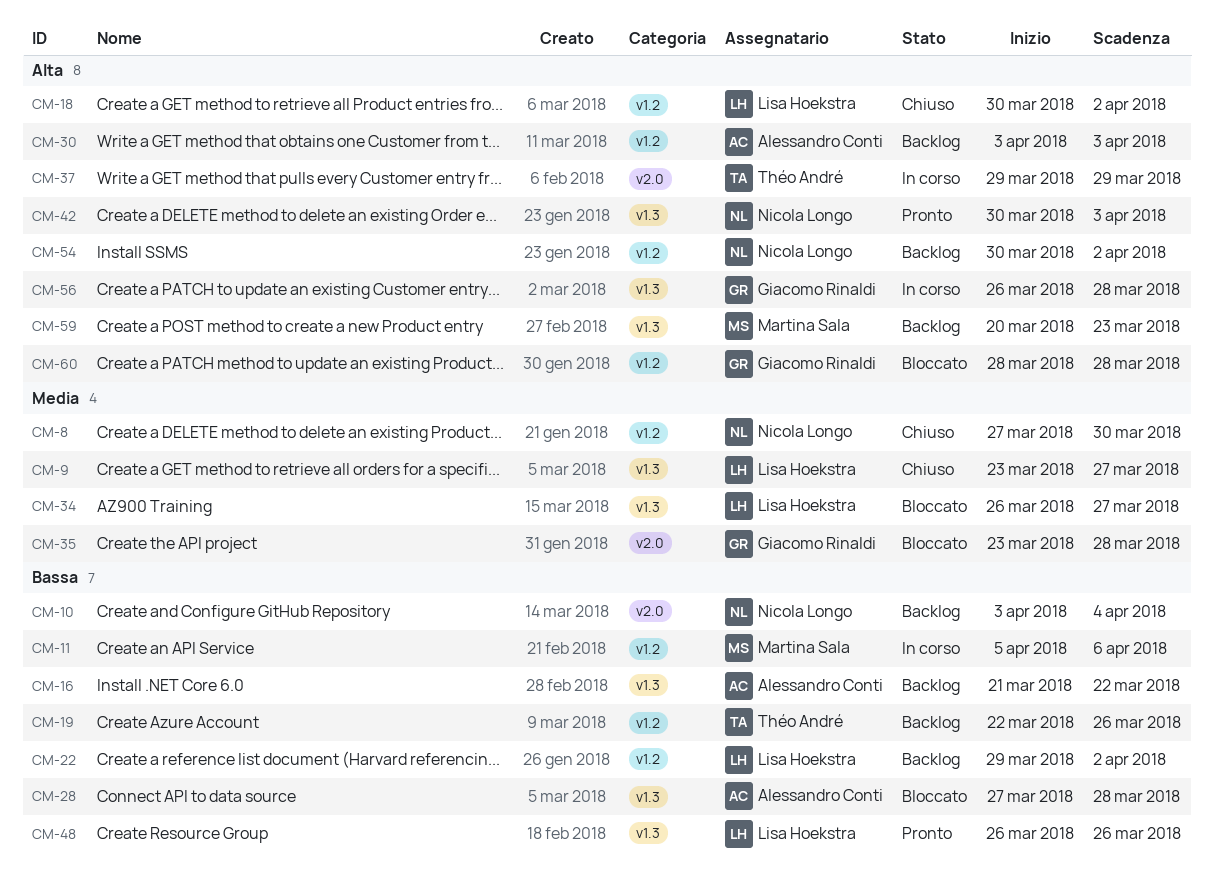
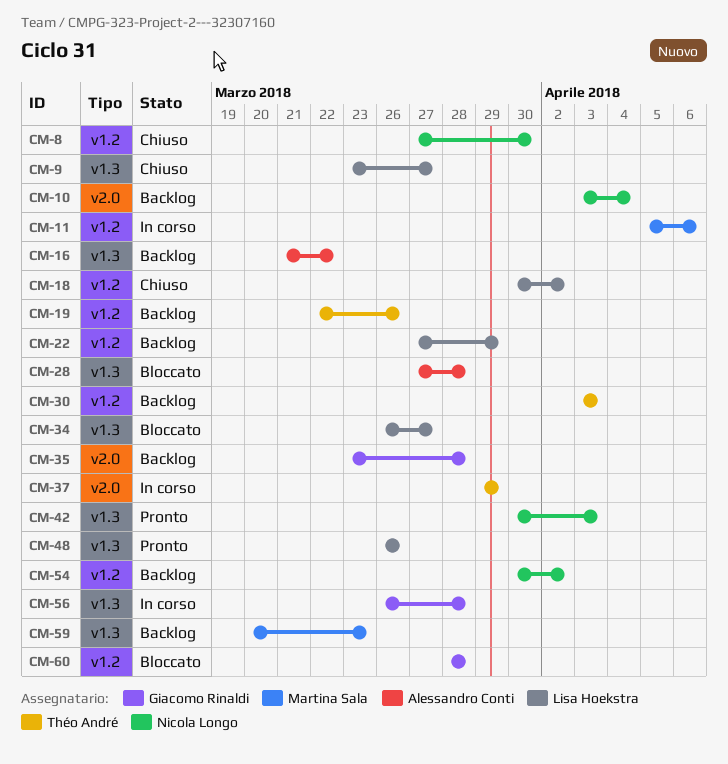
CM-22, start: Mar 29 -> Mar 27
CM-22, due: Apr 2 -> Mar 29
CM-30, owner: Alessandro Conti -> Théo André
CM-35, status: Bloccato -> Backlog

